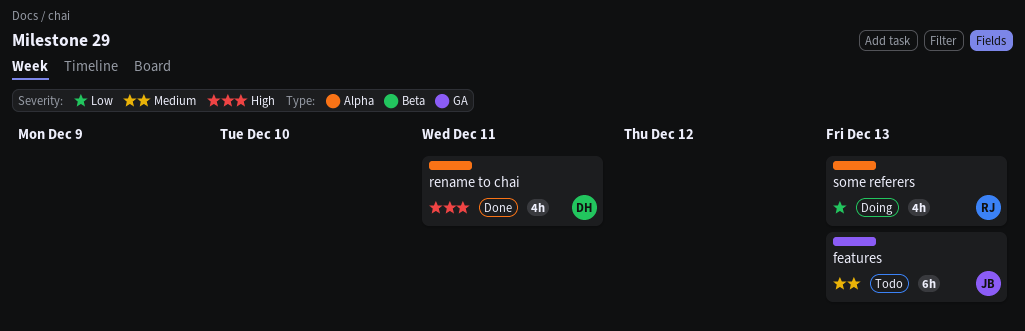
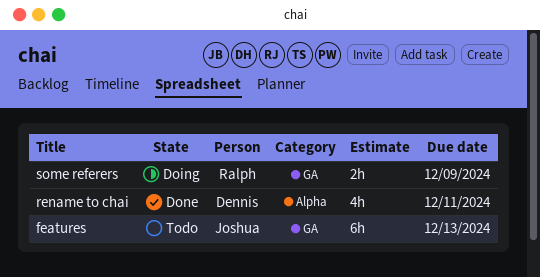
some referers, label: Alpha -> GA
some referers, estimate: 4h -> 2h
some referers, due: Dec 13 -> Dec 9

